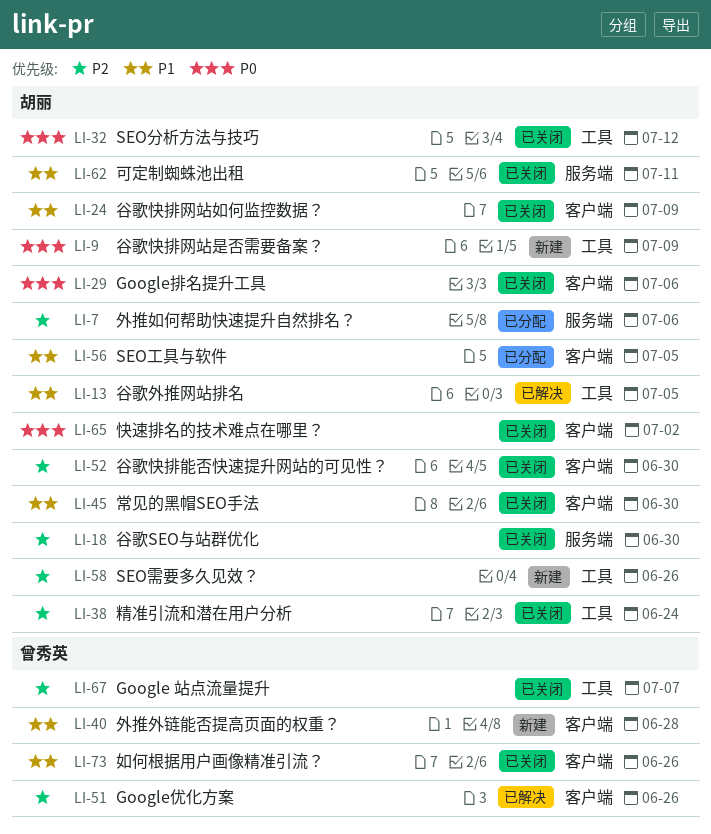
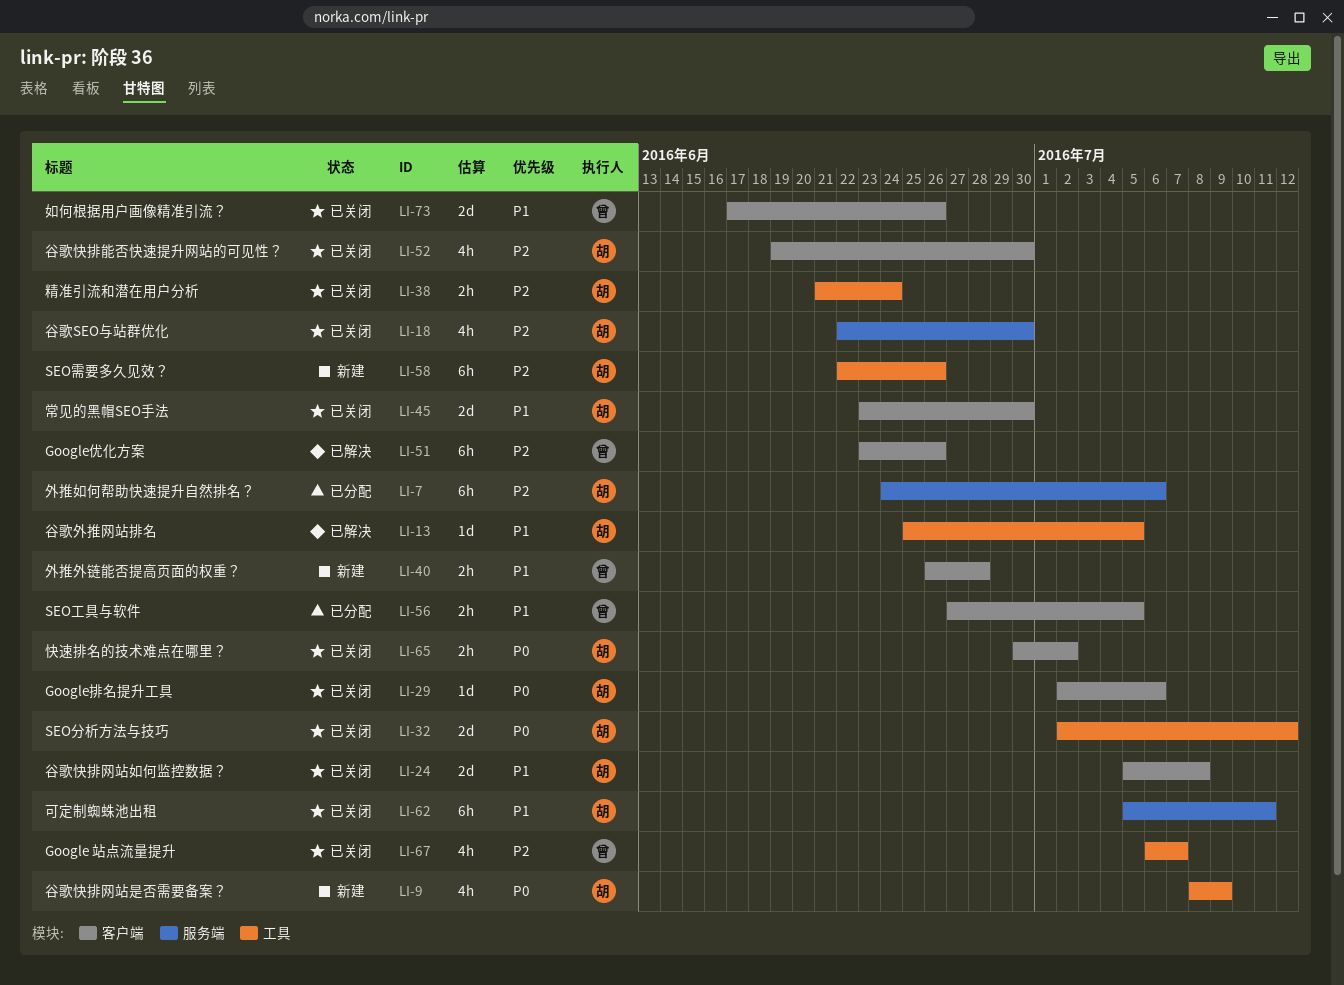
LI-24, due: Jul 9 -> Jul 8
LI-56, owner: 胡丽 -> 曾秀英

